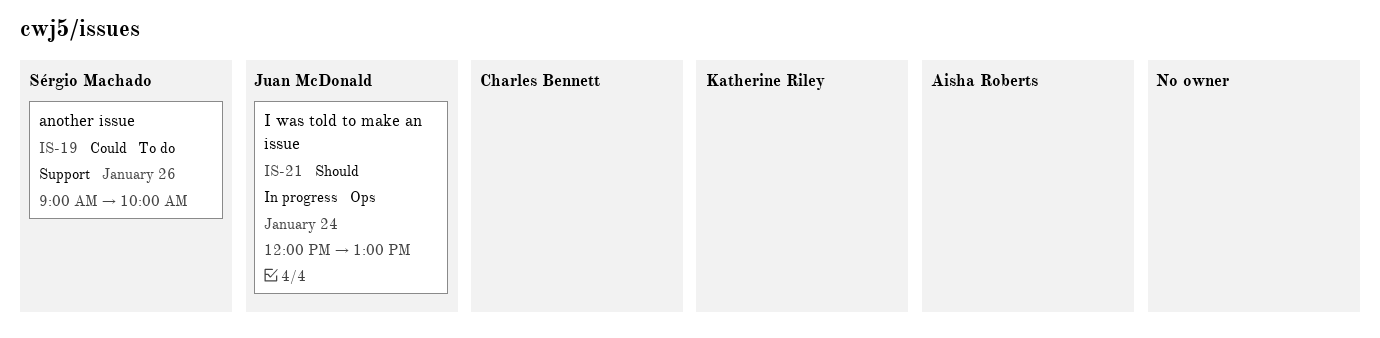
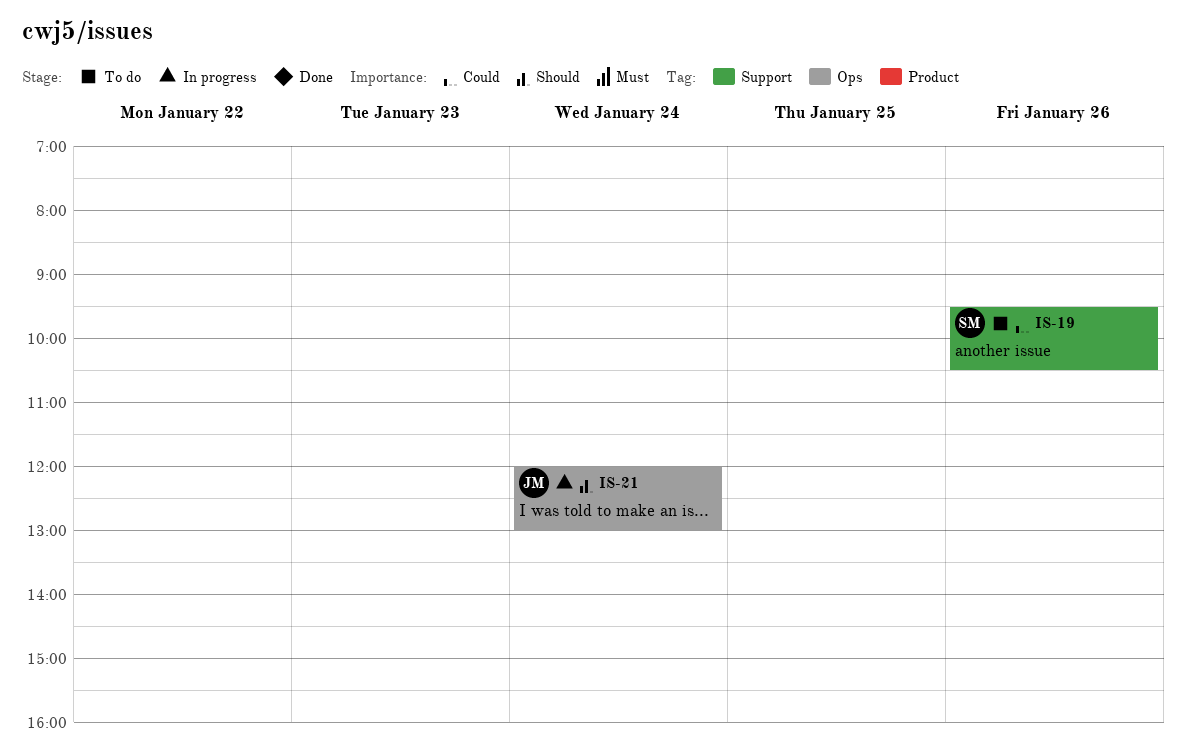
IS-19, begins: 09:00 -> 09:30
IS-19, ends: 10:00 -> 10:30

